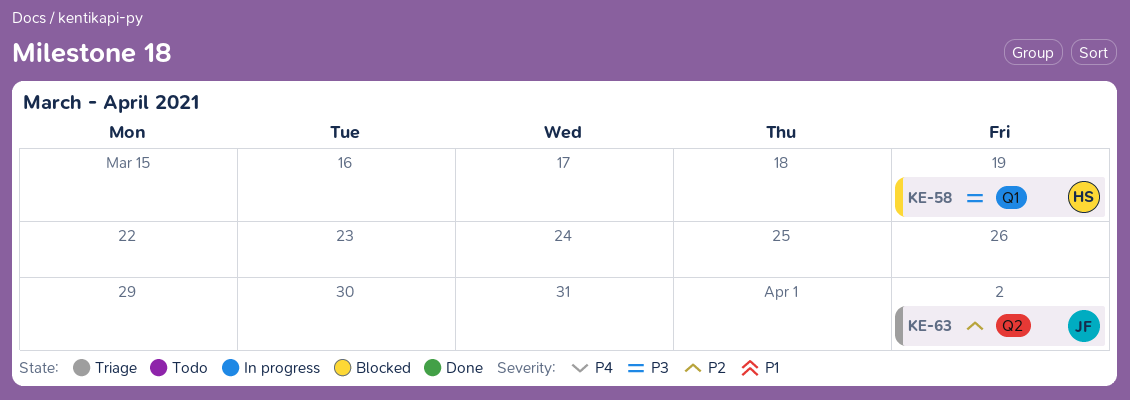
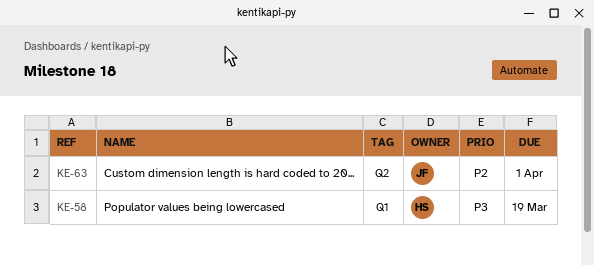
KE-63, due: Apr 2 -> Apr 1

